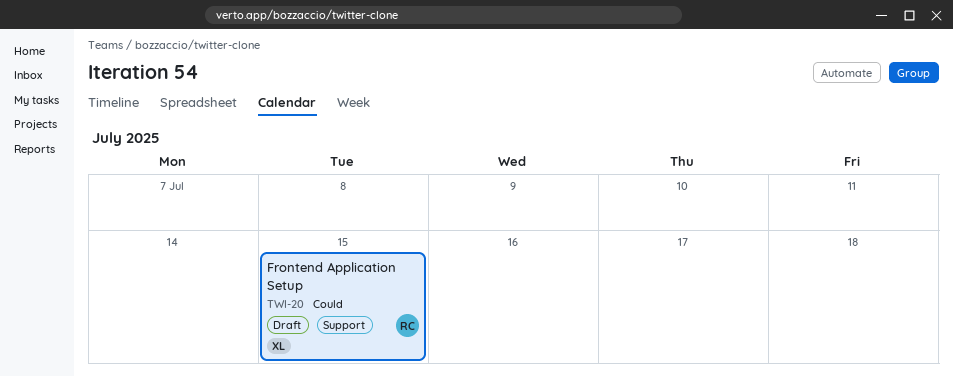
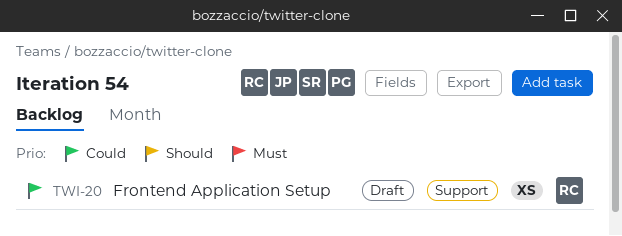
TWI-20, estimate: XL -> XS

